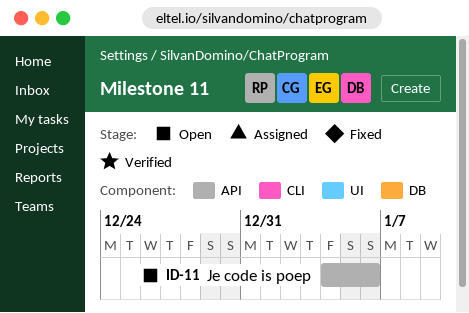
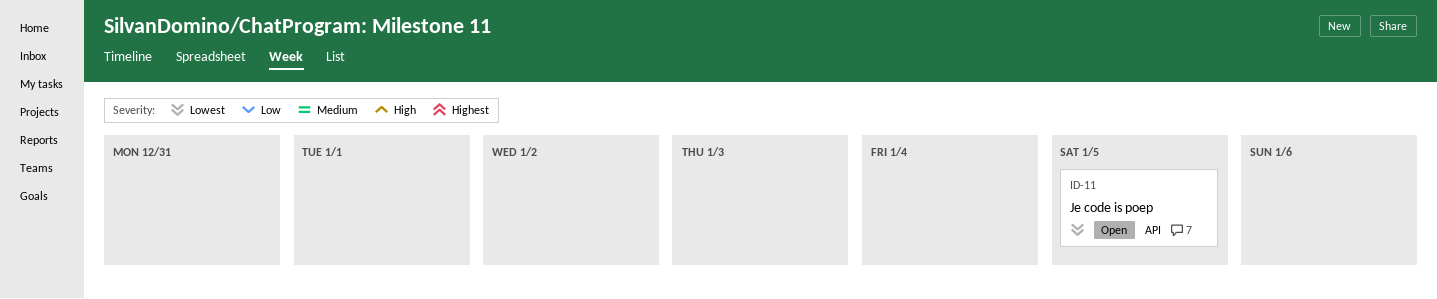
ID-11, due: Jan 6 -> Jan 5

